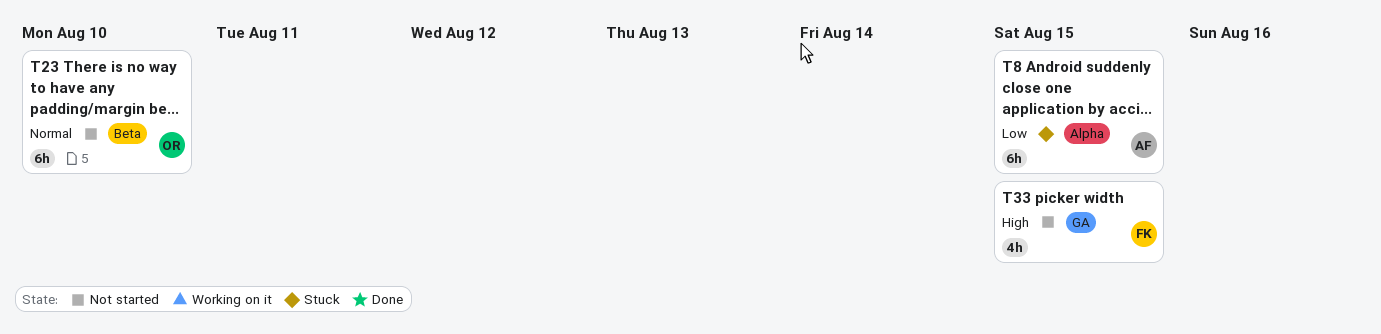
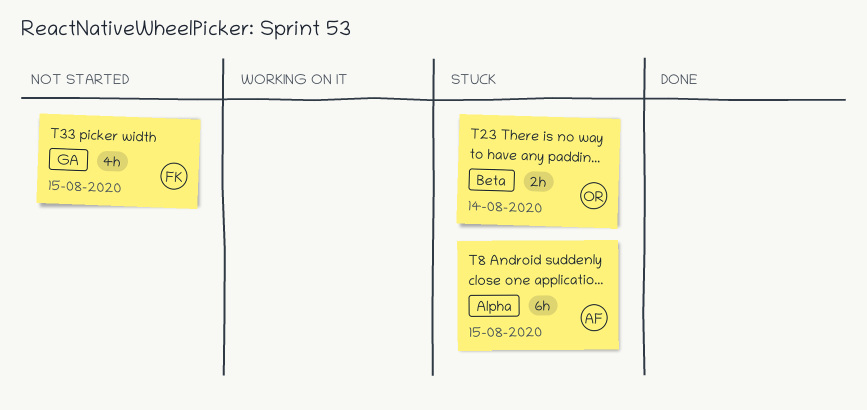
T23, status: Not started -> Stuck
T23, estimate: 6h -> 2h
T23, due: Aug 10 -> Aug 14

